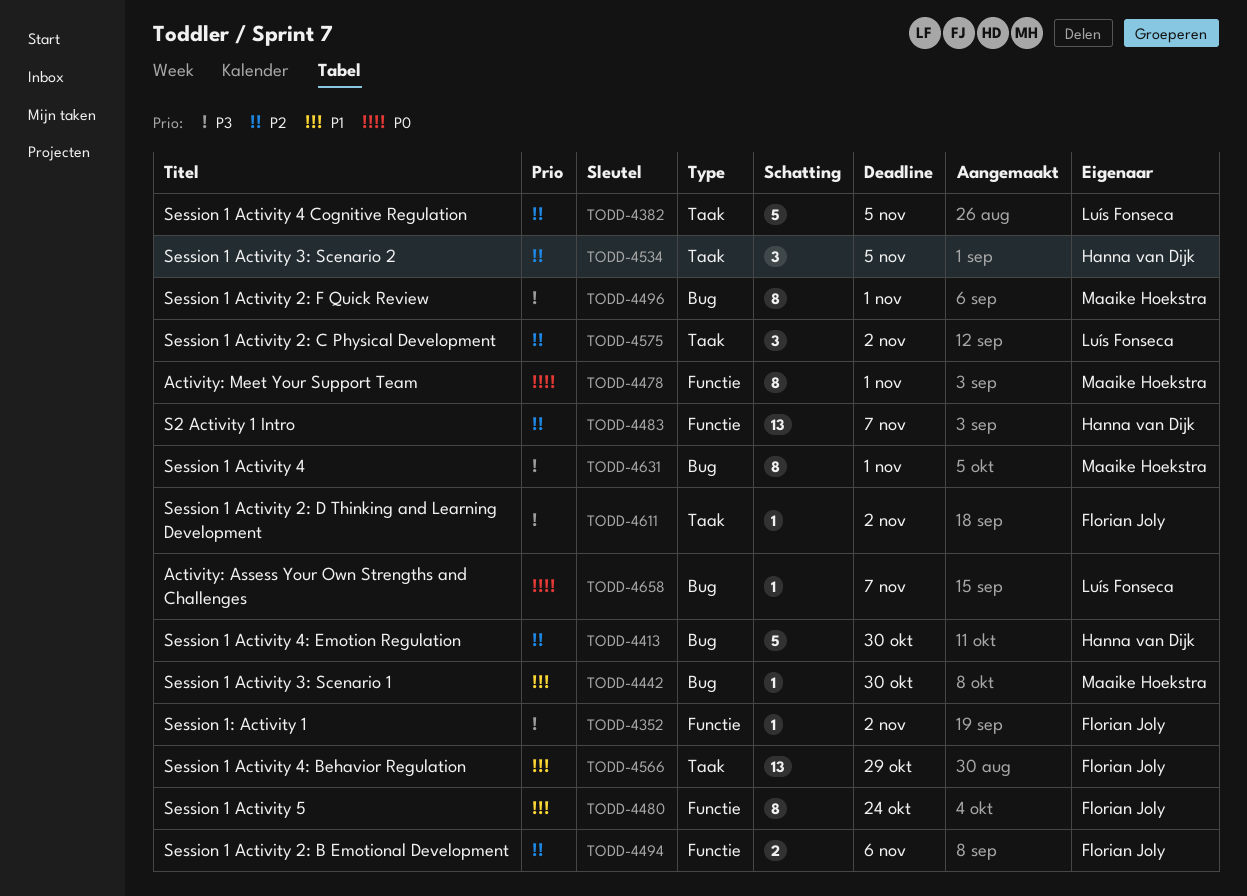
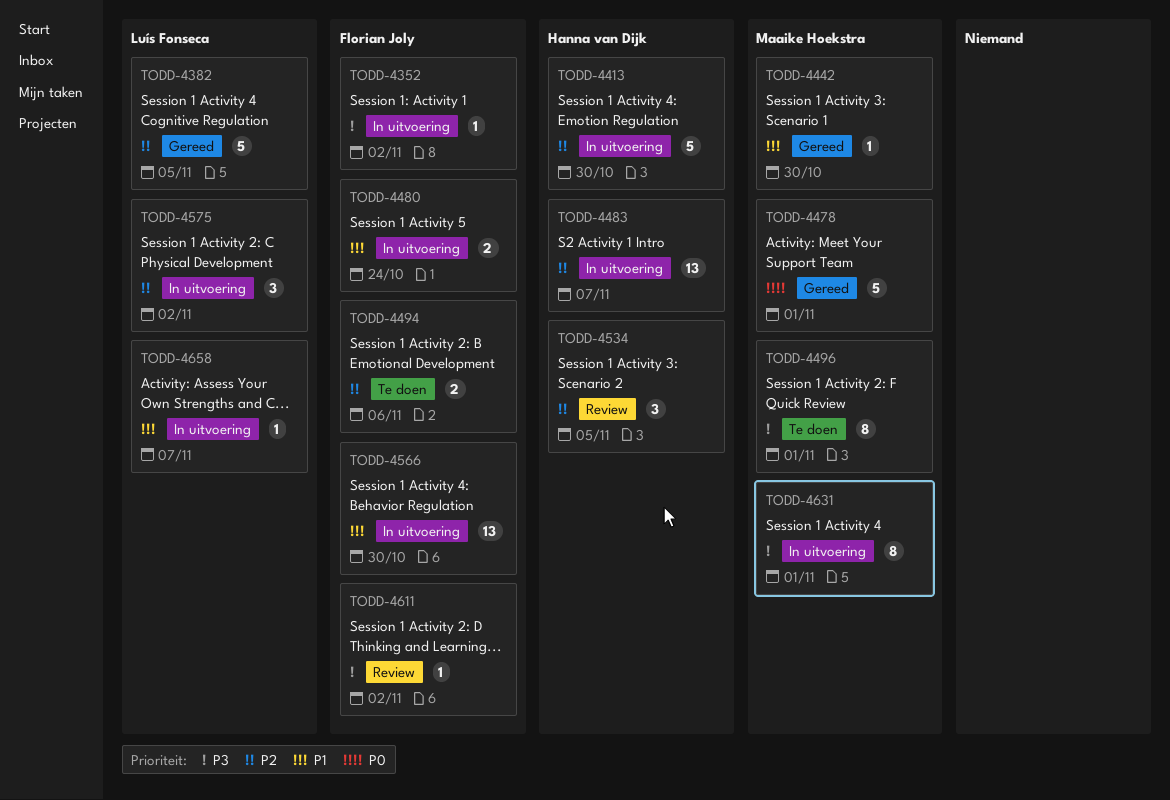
TODD-4478, estimate: 8 -> 5
TODD-4480, estimate: 8 -> 2
TODD-4566, due: Oct 29 -> Oct 30
TODD-4658, priority: P0 -> P1

